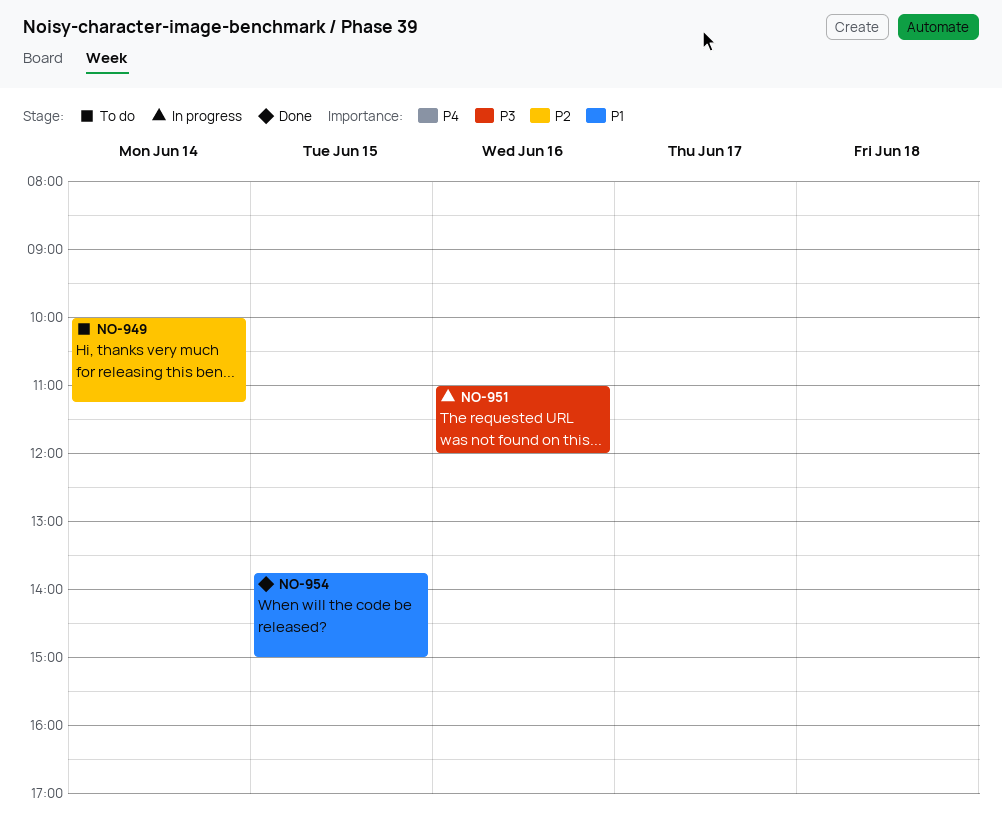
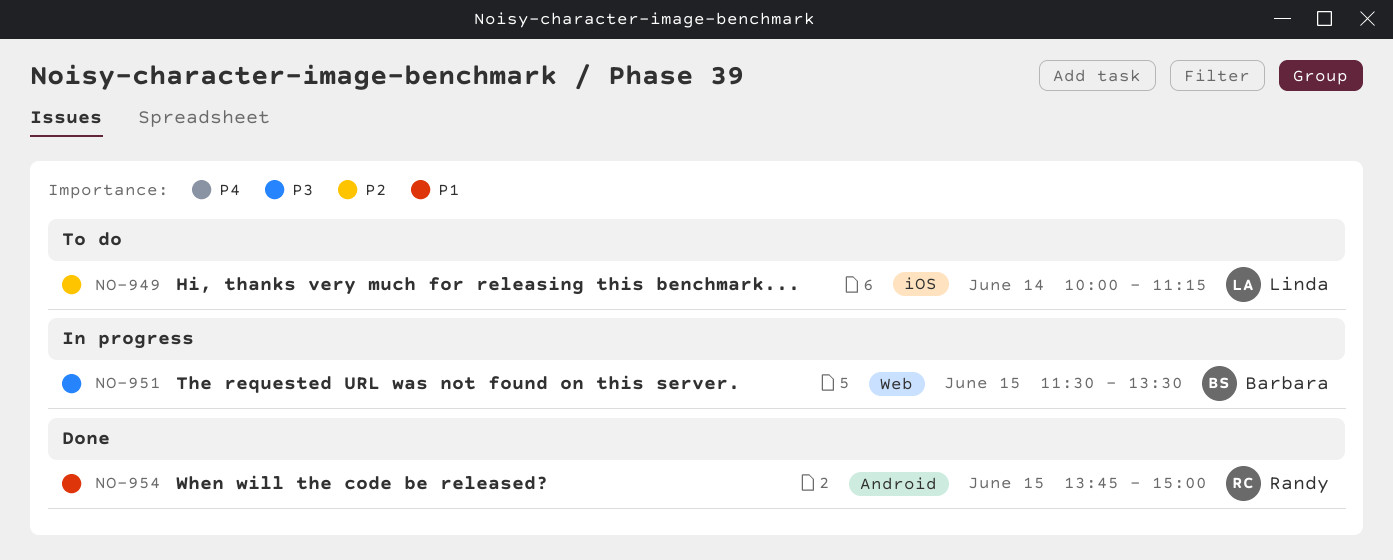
NO-951, day: Jun 16 -> Jun 15
NO-951, begins: 11:00 -> 11:30
NO-951, ends: 12:00 -> 13:30

